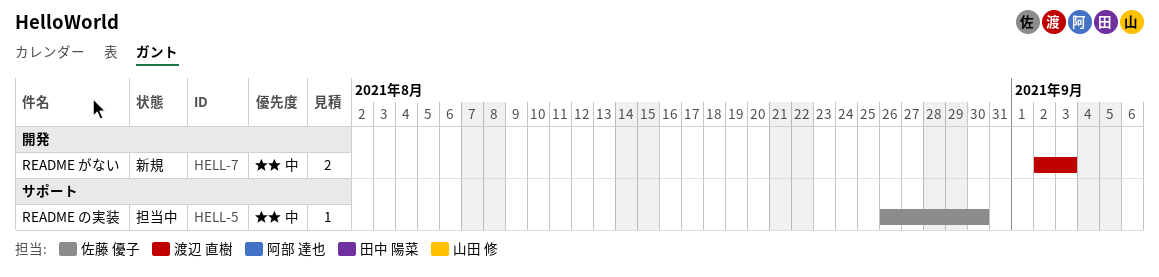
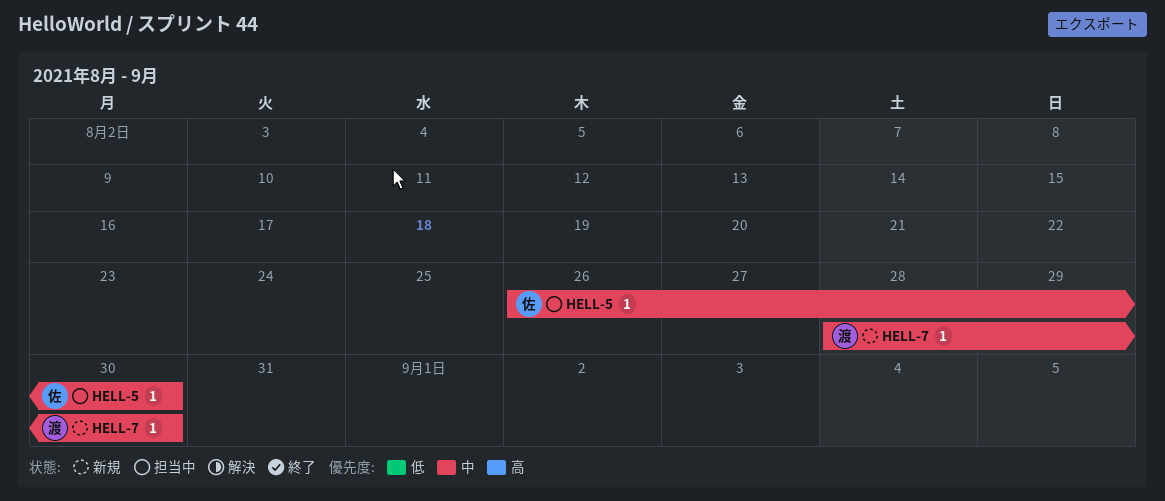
HELL-7, estimate: 2 -> 1
HELL-7, start: Sep 2 -> Aug 28
HELL-7, due: Sep 3 -> Aug 30

